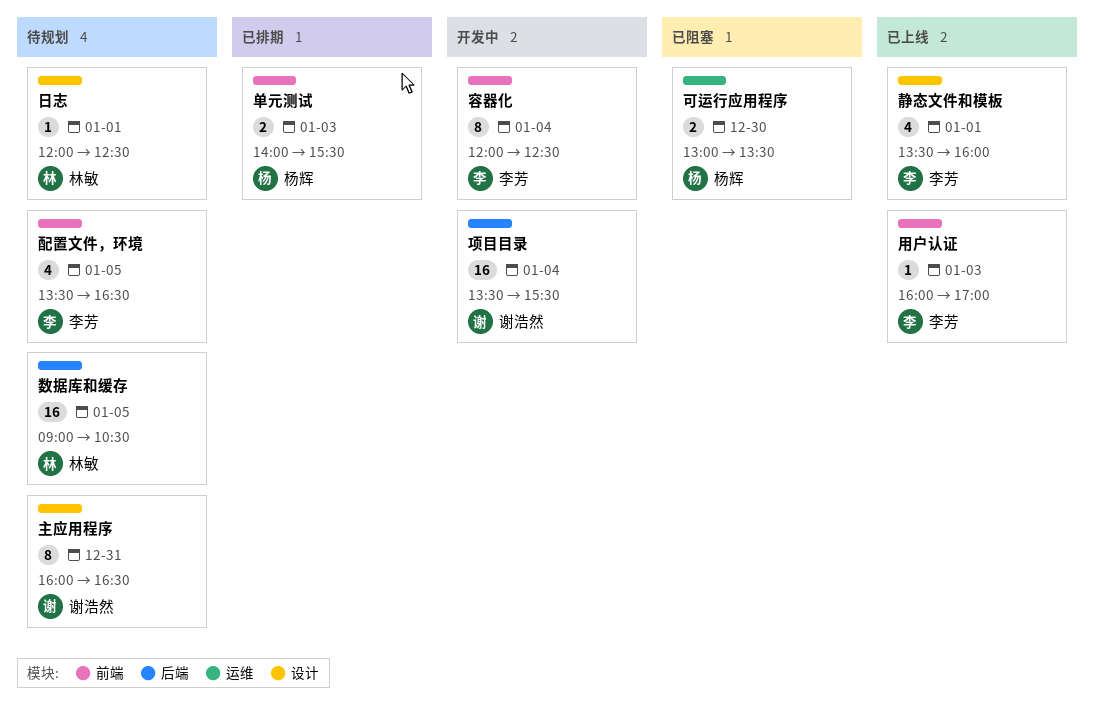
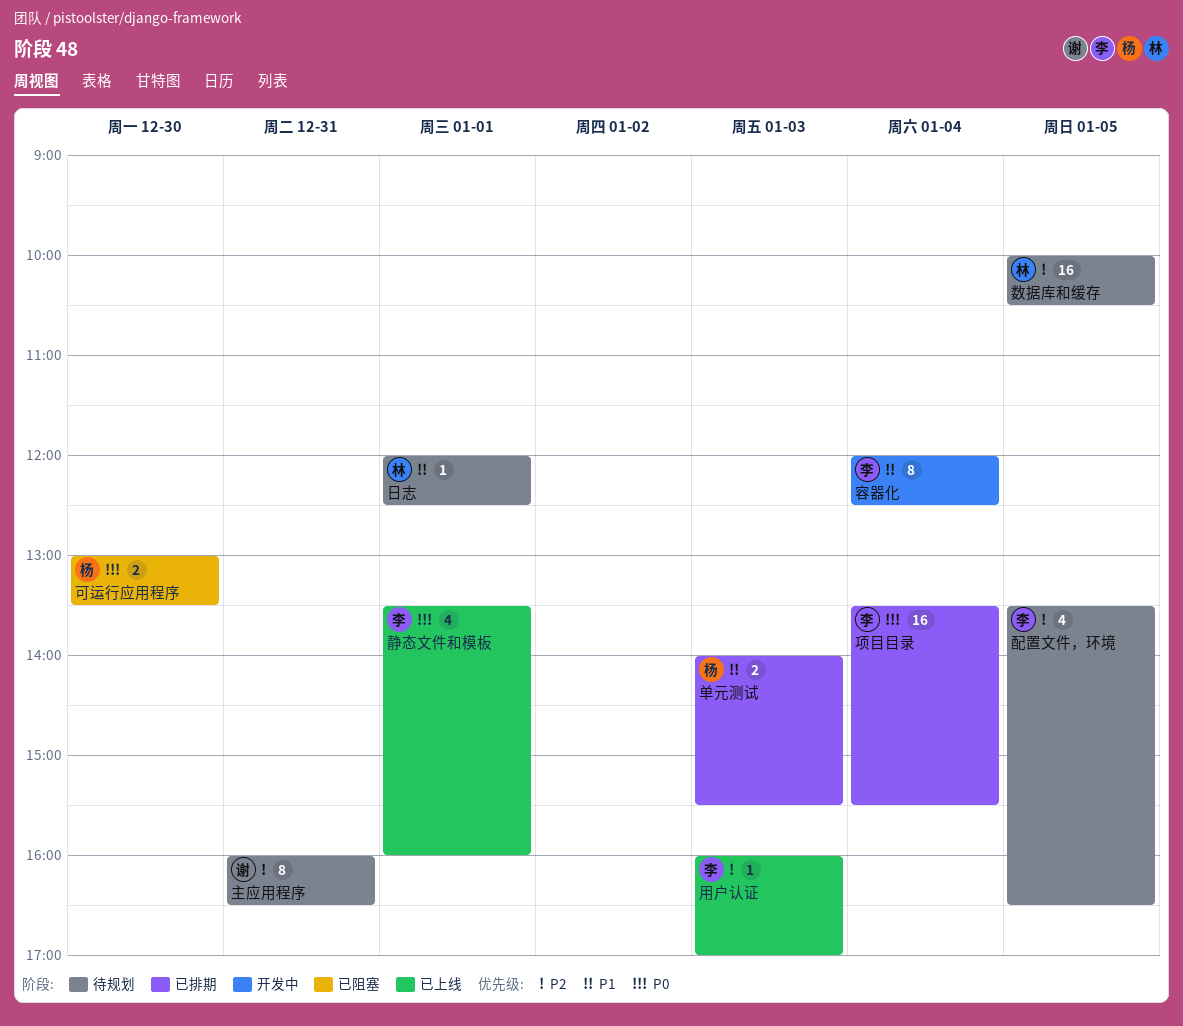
数据库和缓存, begins: 09:00 -> 10:00
项目目录, status: 开发中 -> 已排期
项目目录, owner: 谢浩然 -> 李芳

